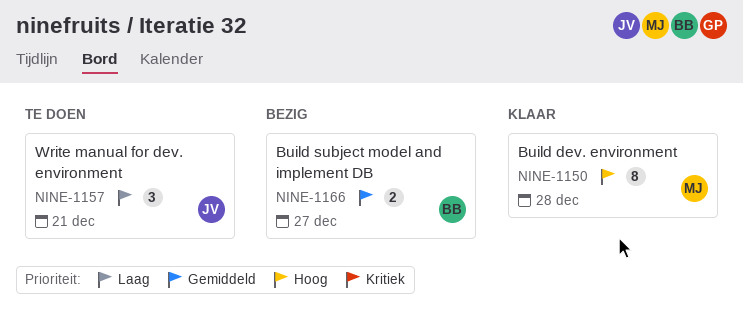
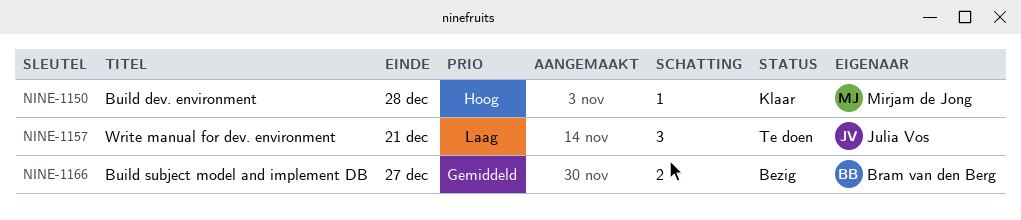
NINE-1150, estimate: 8 -> 1

